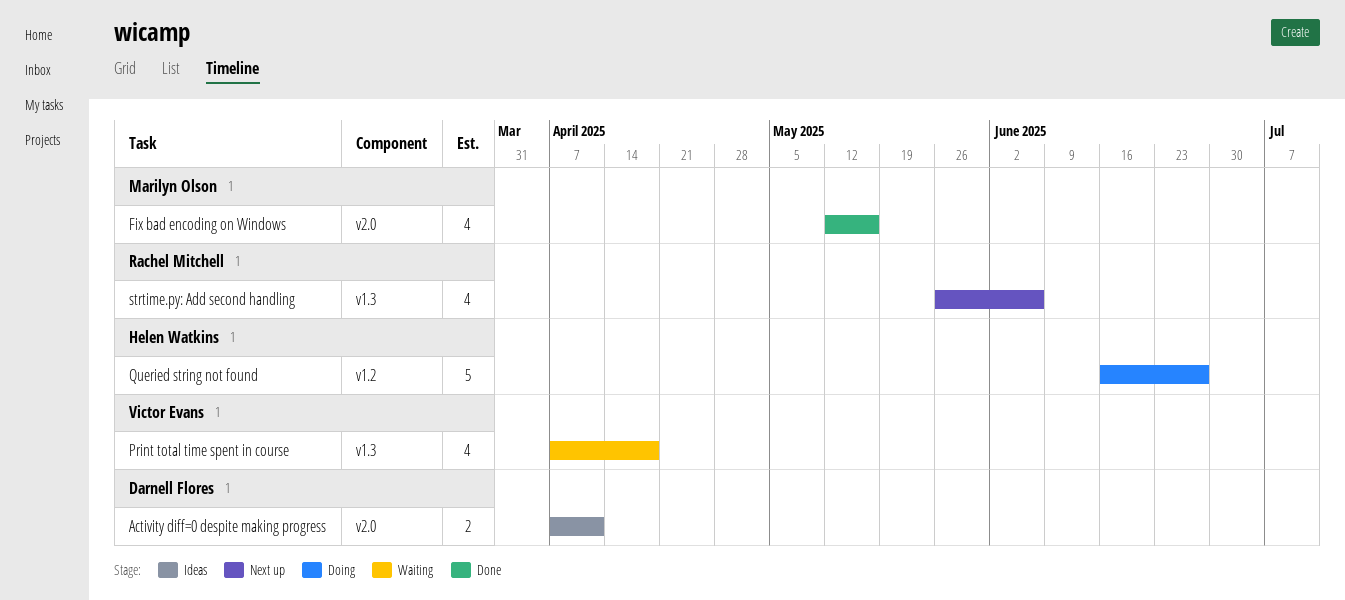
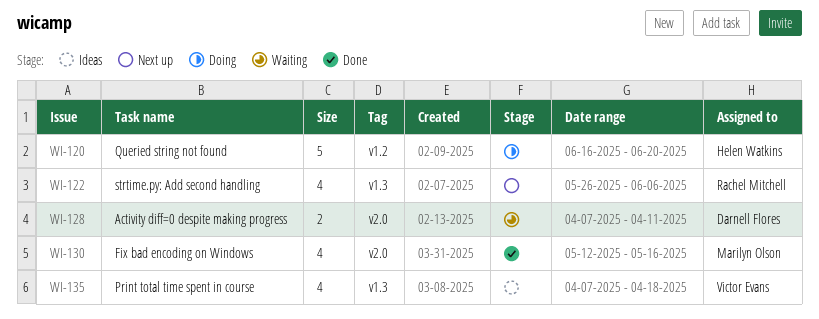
Activity diff=0 despite making progress, status: Ideas -> Waiting
Print total time spent in course, status: Waiting -> Ideas
Queried string not found, due: Jun 27 -> Jun 20

